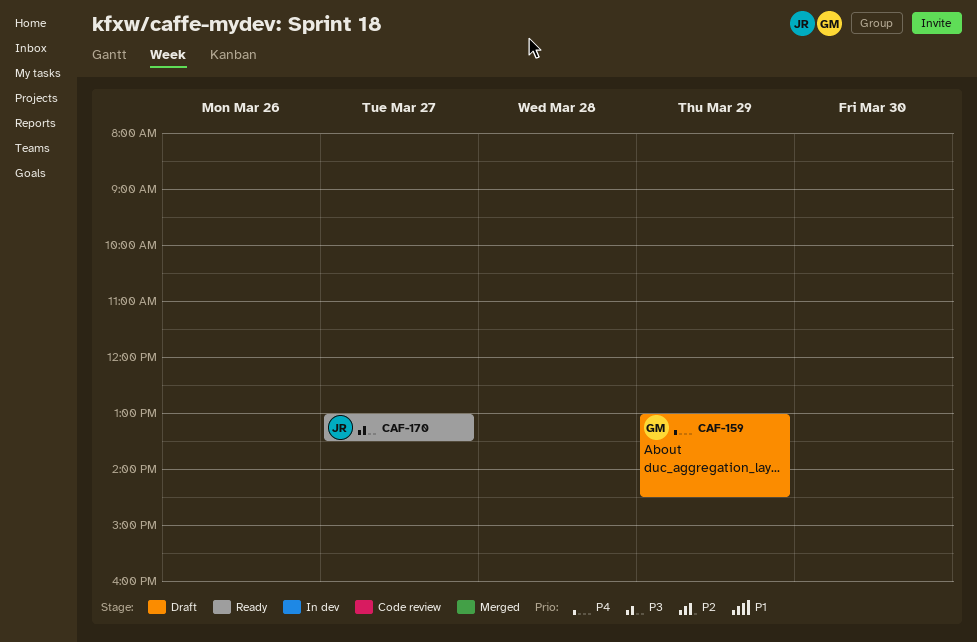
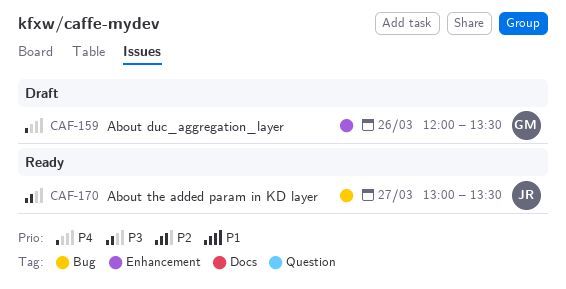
CAF-159, day: Mar 29 -> Mar 26
CAF-159, begins: 13:00 -> 12:00
CAF-159, ends: 14:30 -> 13:30

